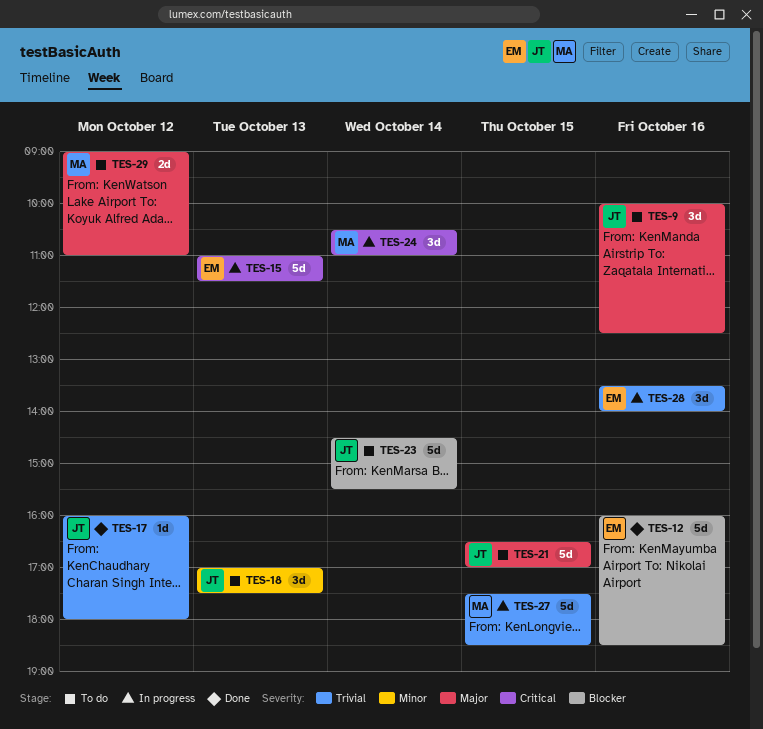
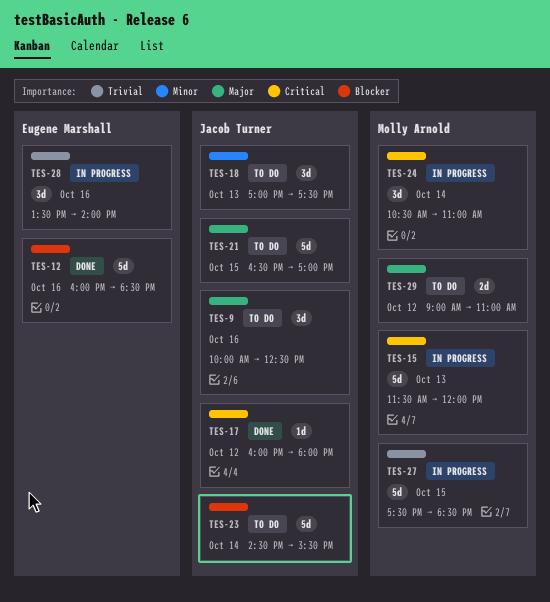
TES-15, owner: Eugene Marshall -> Molly Arnold
TES-15, begins: 11:00 -> 11:30
TES-15, ends: 11:30 -> 12:00
TES-17, priority: Trivial -> Critical

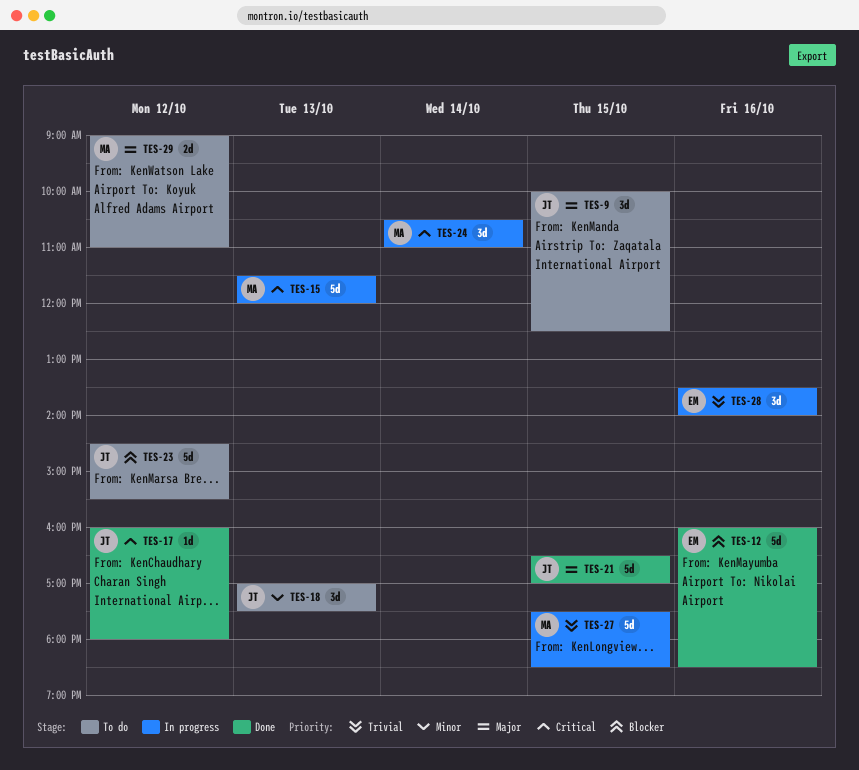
TES-9, day: Oct 16 -> Oct 15
TES-21, status: To do -> Done
TES-23, day: Oct 14 -> Oct 12

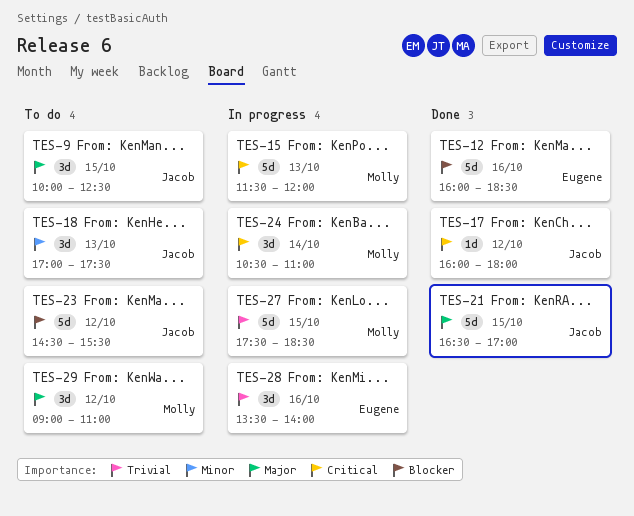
TES-29, estimate: 2d -> 3d

